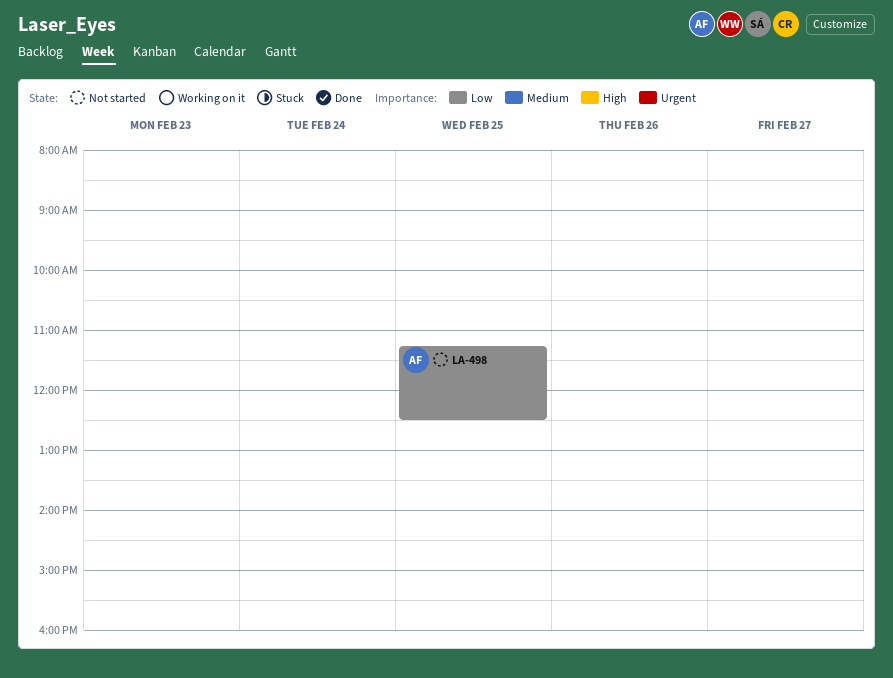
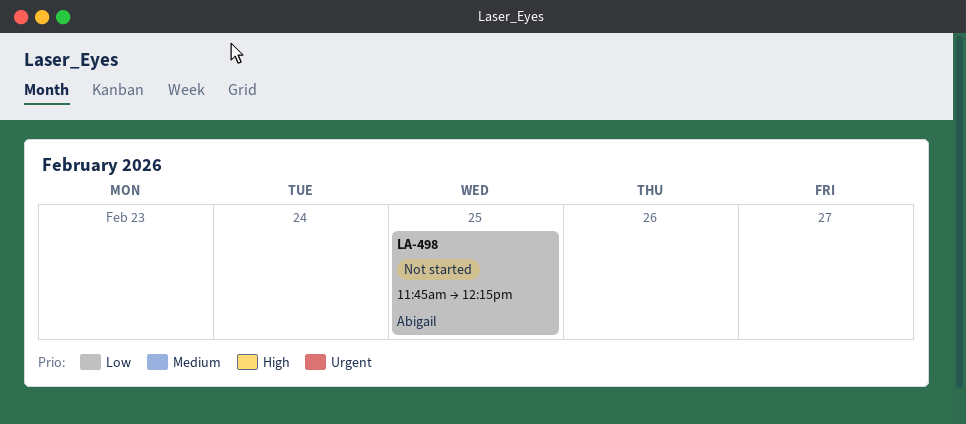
LA-498, begins: 11:15 -> 11:45
LA-498, ends: 12:30 -> 12:15

